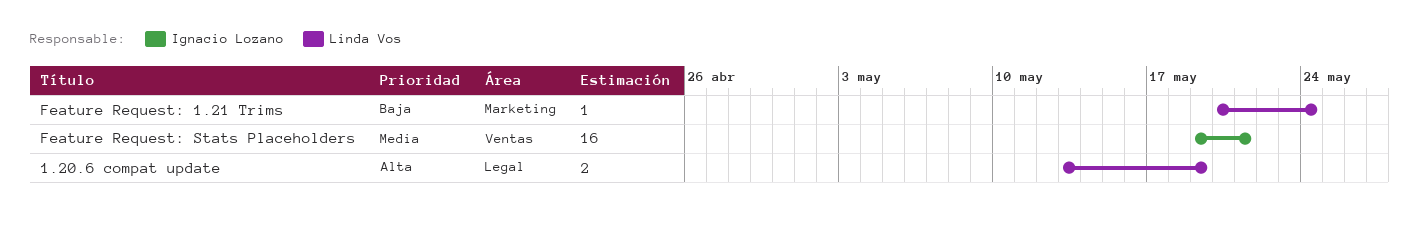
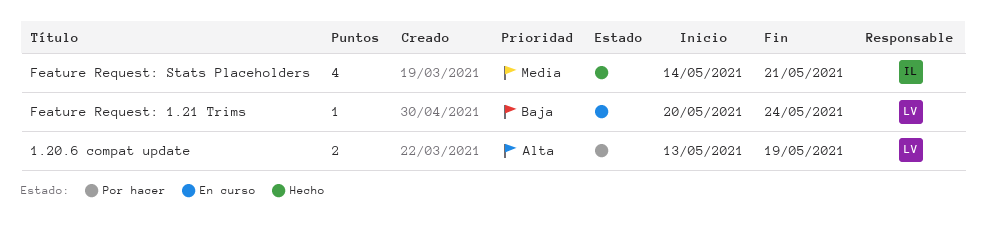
Feature Request: Stats Placeholders, estimate: 16 -> 4
Feature Request: Stats Placeholders, start: May 19 -> May 14

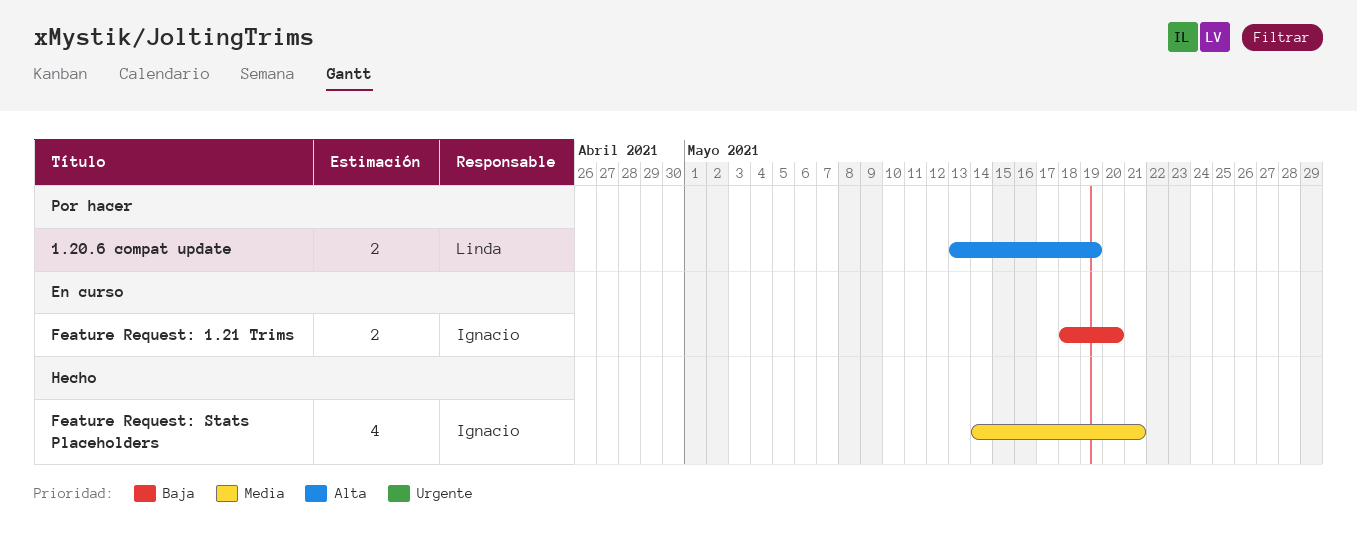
Feature Request: 1.21 Trims, owner: Linda -> Ignacio
Feature Request: 1.21 Trims, estimate: 1 -> 2
Feature Request: 1.21 Trims, start: May 20 -> May 18
Feature Request: 1.21 Trims, due: May 24 -> May 20

